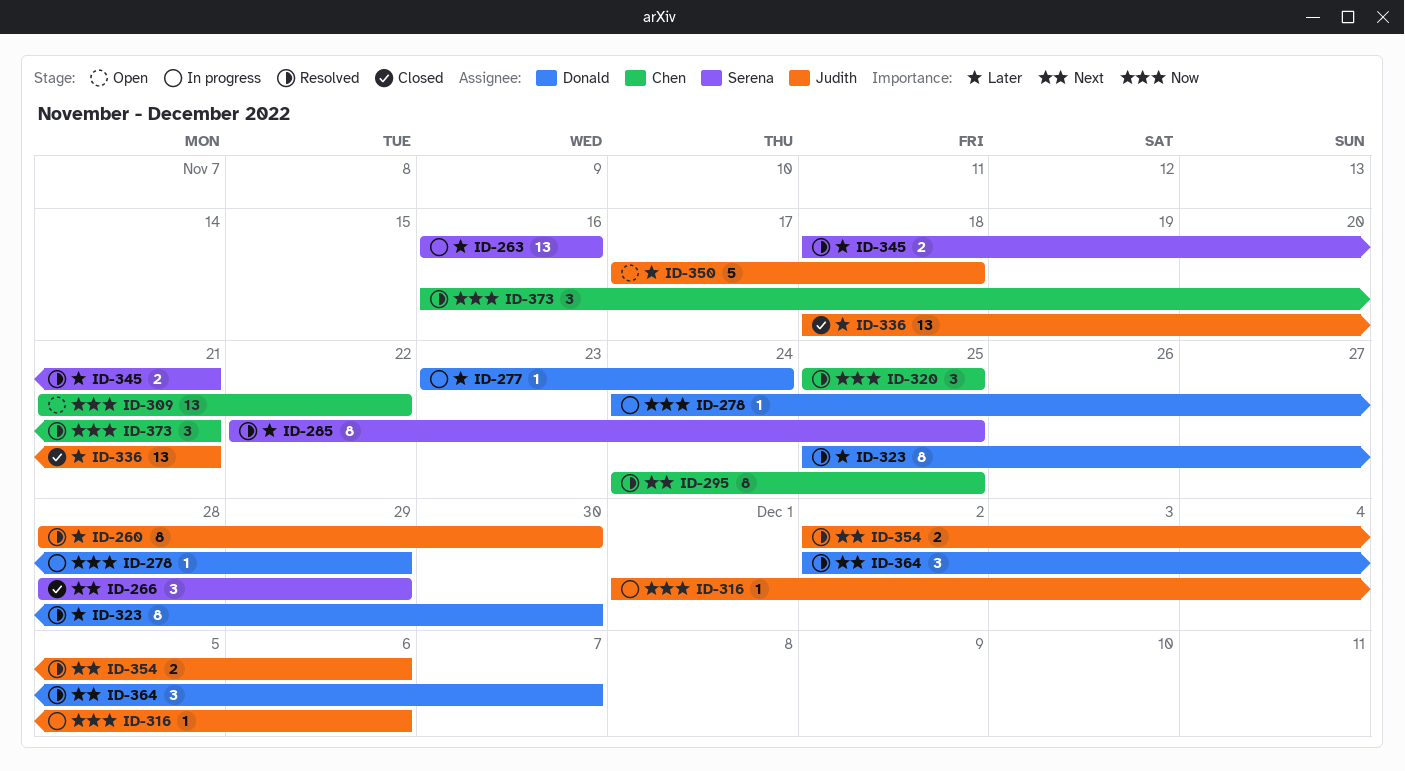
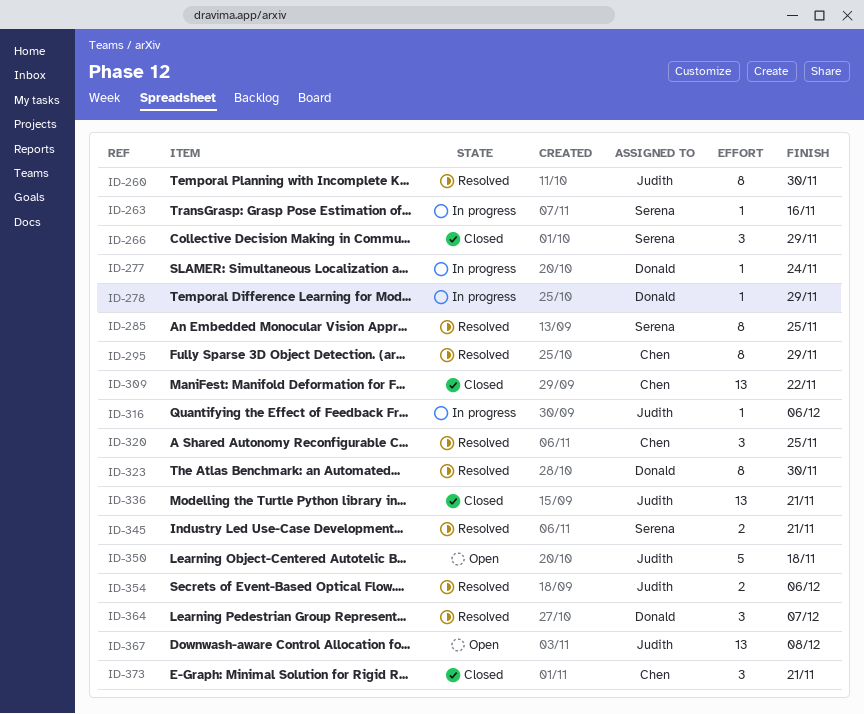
ID-263, estimate: 13 -> 1
ID-295, due: Nov 25 -> Nov 29
ID-309, status: Open -> Closed
ID-367: none -> present
ID-373, status: Resolved -> Closed

